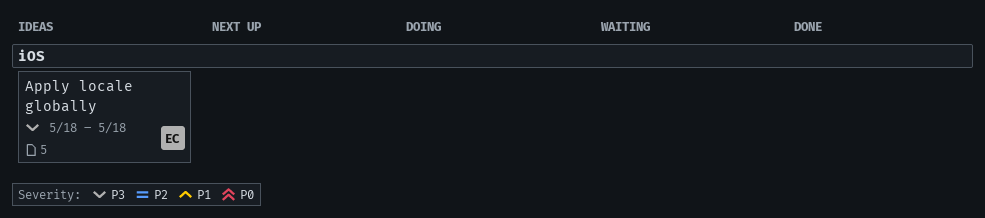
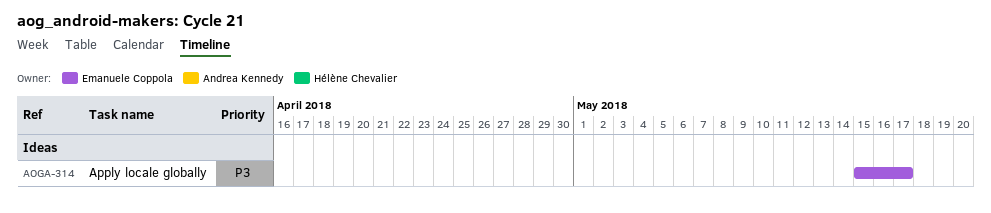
Apply locale globally, start: May 18 -> May 15
Apply locale globally, due: May 18 -> May 17

